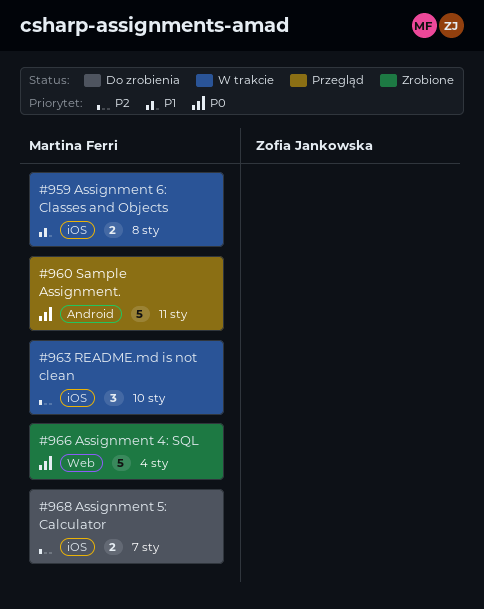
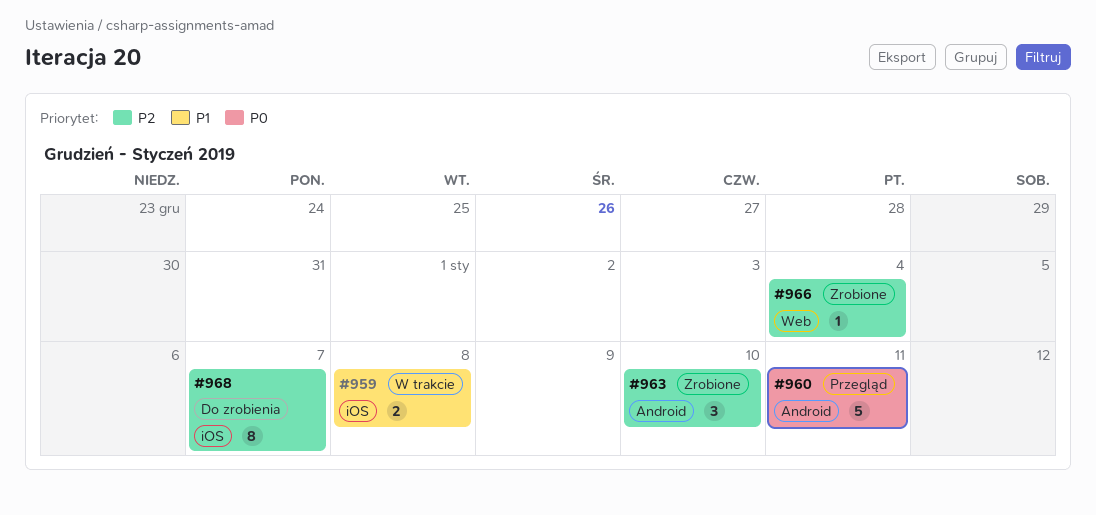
#963, status: W trakcie -> Zrobione
#963, label: iOS -> Android
#966, priority: P0 -> P2
#966, estimate: 5 -> 1
#968, estimate: 2 -> 8

